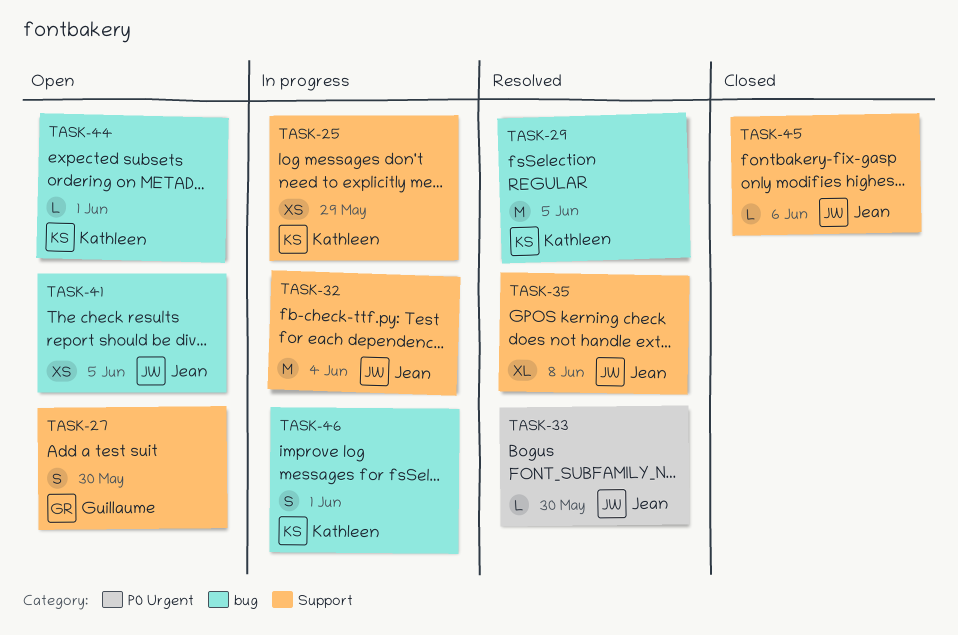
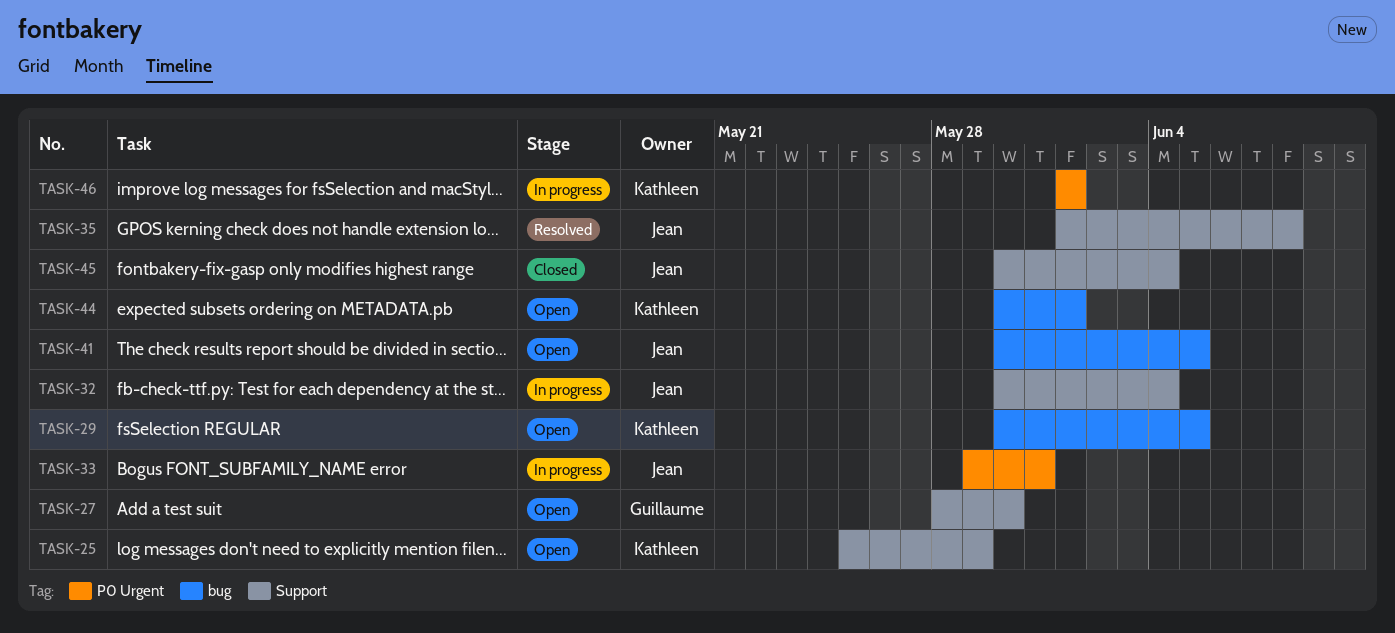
TASK-25, status: In progress -> Open
TASK-29, status: Resolved -> Open
TASK-33, status: Resolved -> In progress
TASK-33, due: May 30 -> May 31
TASK-45, due: Jun 6 -> Jun 4
TASK-46, label: bug -> P0 Urgent

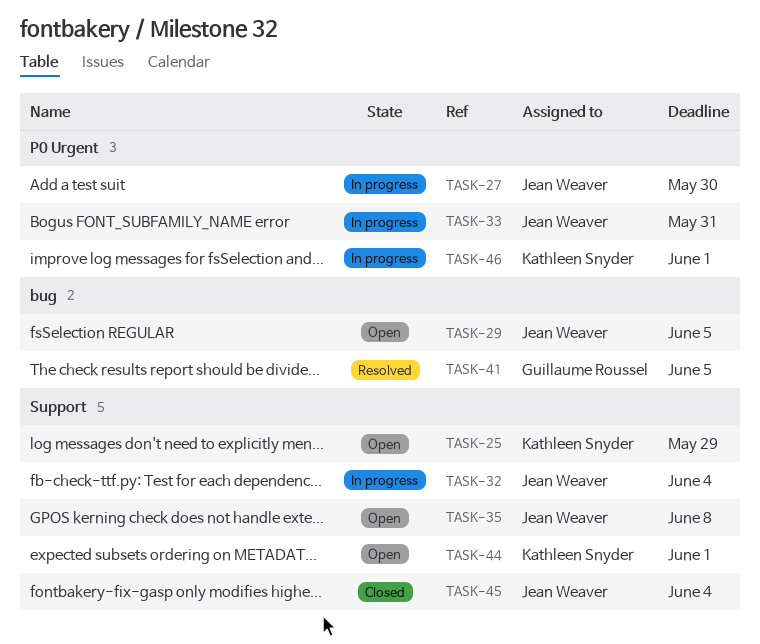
TASK-27, status: Open -> In progress
TASK-27, owner: Guillaume Roussel -> Jean Weaver
TASK-27, label: Support -> P0 Urgent
TASK-29, owner: Kathleen Snyder -> Jean Weaver
TASK-35, status: Resolved -> Open
TASK-41, status: Open -> Resolved
TASK-41, owner: Jean Weaver -> Guillaume Roussel
TASK-44, label: bug -> Support

